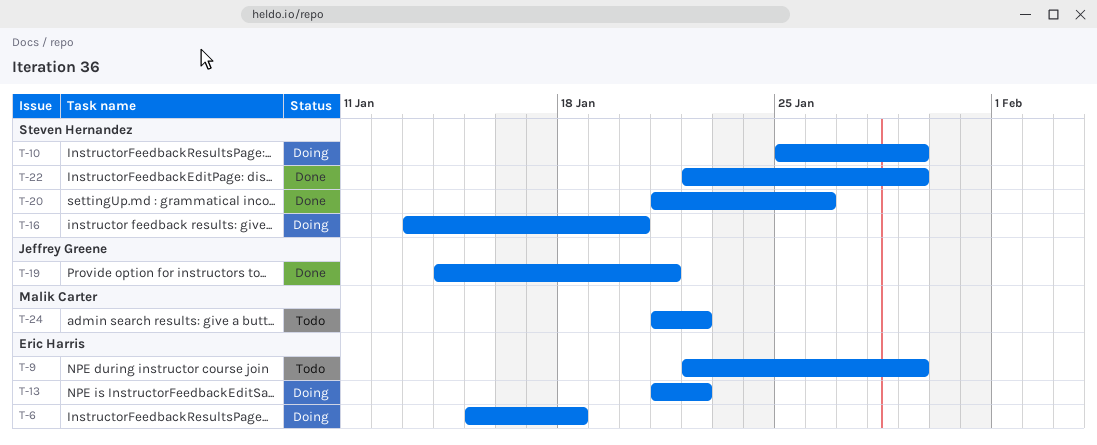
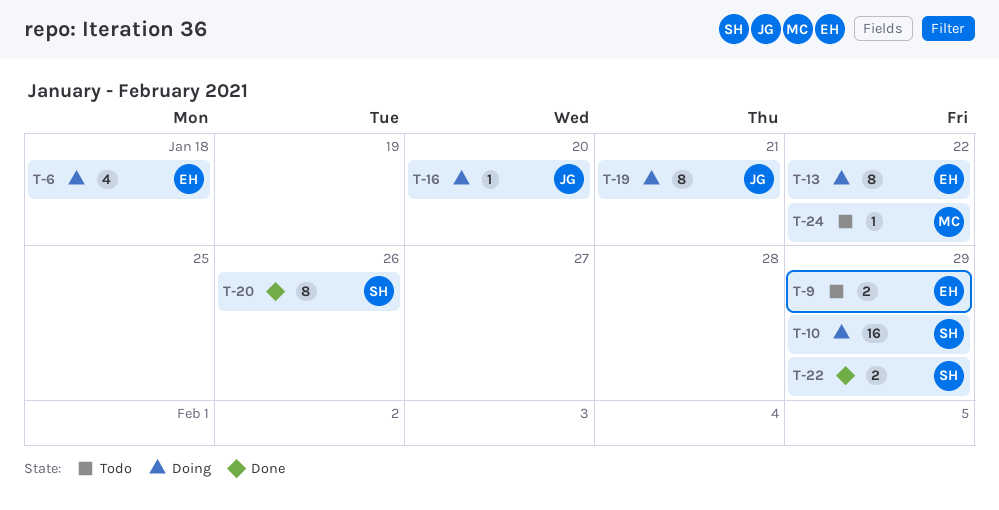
T-16, owner: Steven Hernandez -> Jeffrey Greene
T-19, status: Done -> Doing

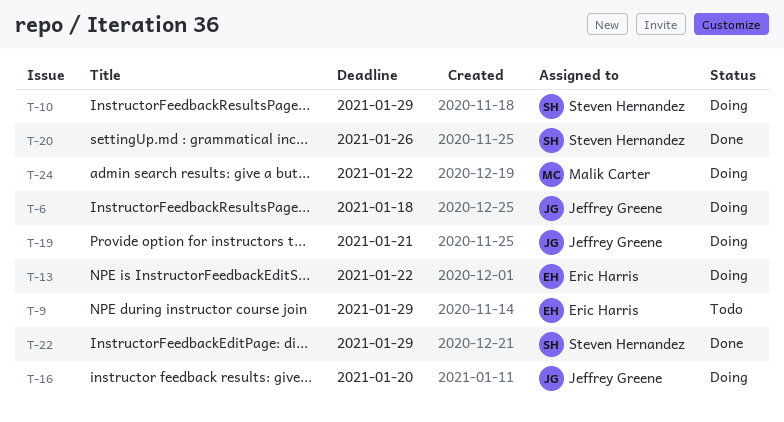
T-6, owner: Eric Harris -> Jeffrey Greene
T-24, status: Todo -> Doing

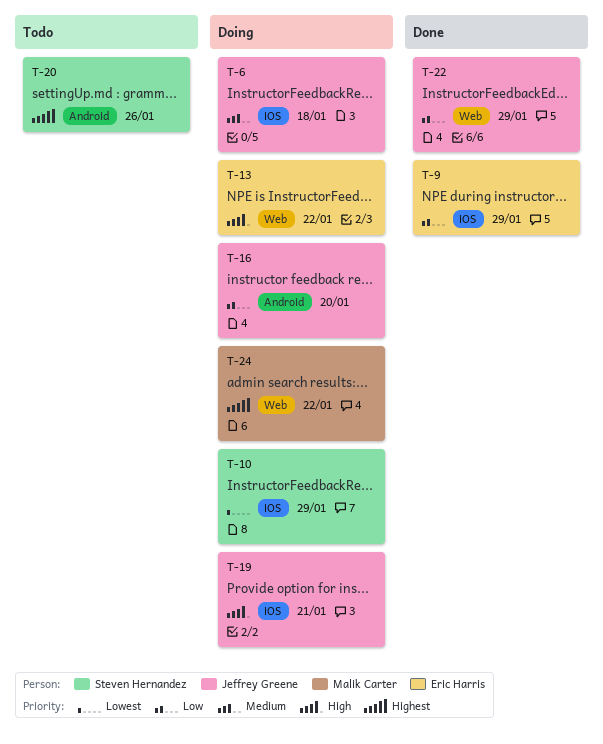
T-9, status: Todo -> Done
T-20, status: Done -> Todo
T-22, owner: Steven Hernandez -> Jeffrey Greene

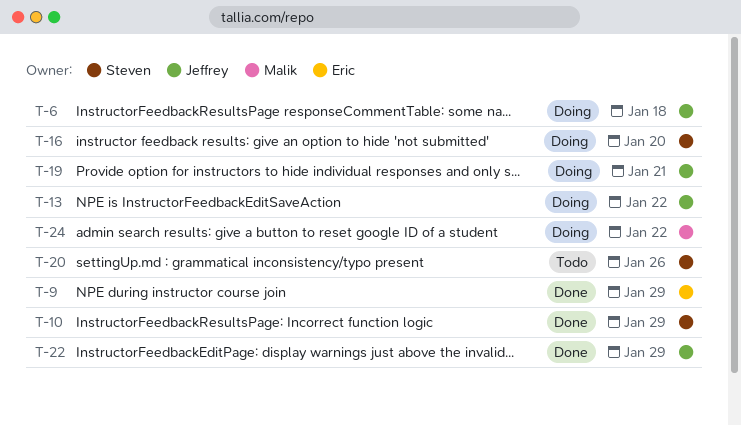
T-10, status: Doing -> Done
T-13, owner: Eric Harris -> Jeffrey Greene
T-16, owner: Jeffrey Greene -> Steven Hernandez

